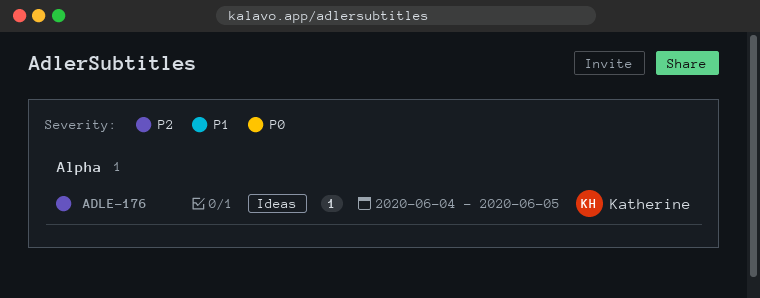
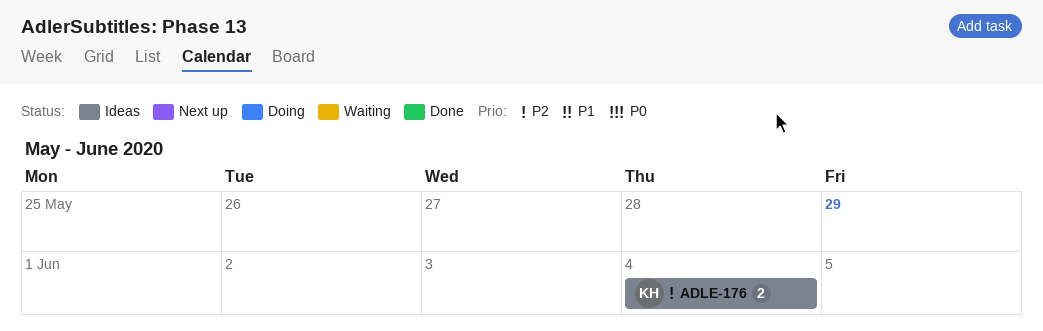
ADLE-176, estimate: 1 -> 2
ADLE-176, due: Jun 5 -> Jun 4

